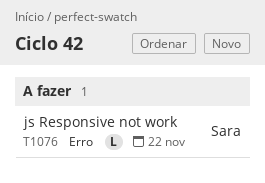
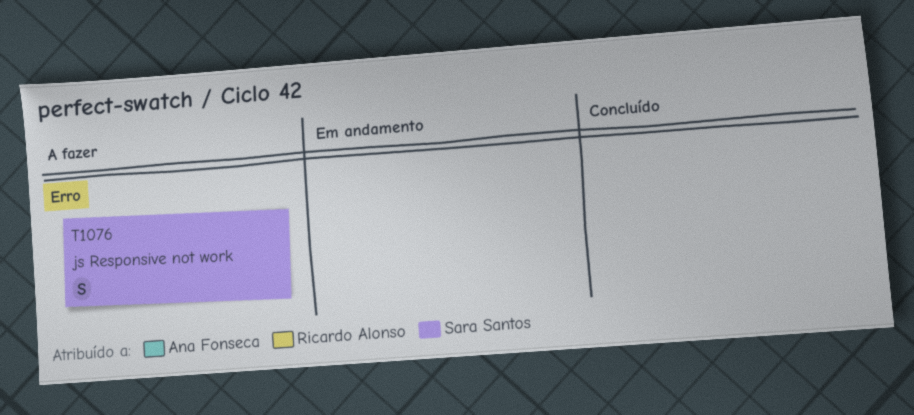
T1076, estimate: L -> S

